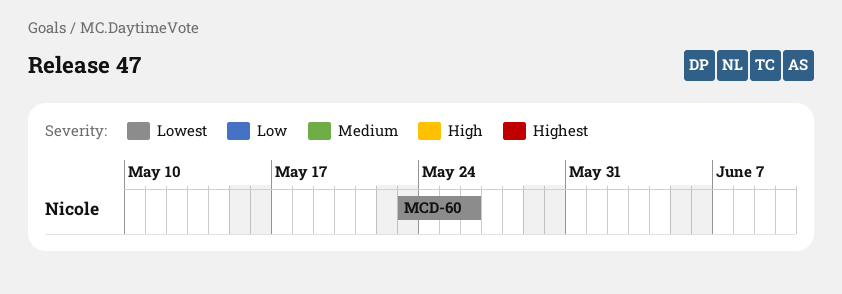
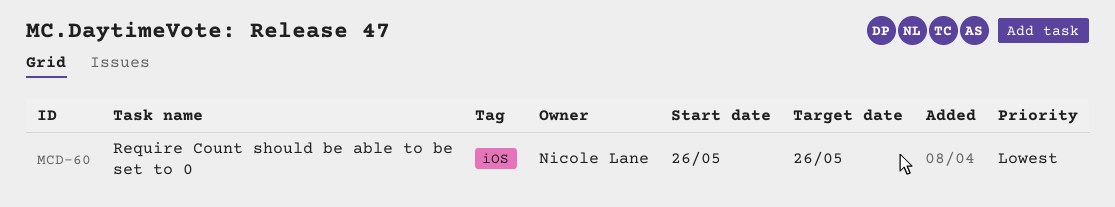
MCD-60, start: May 23 -> May 26

